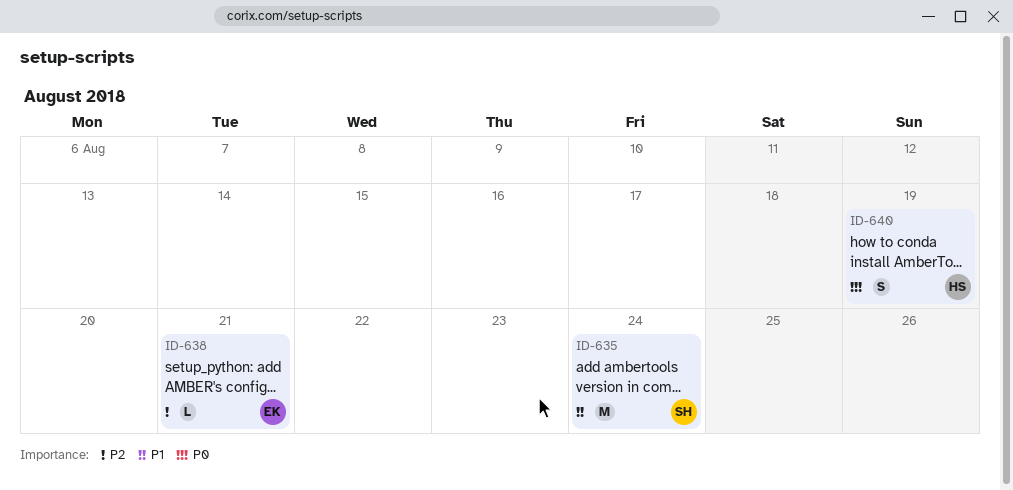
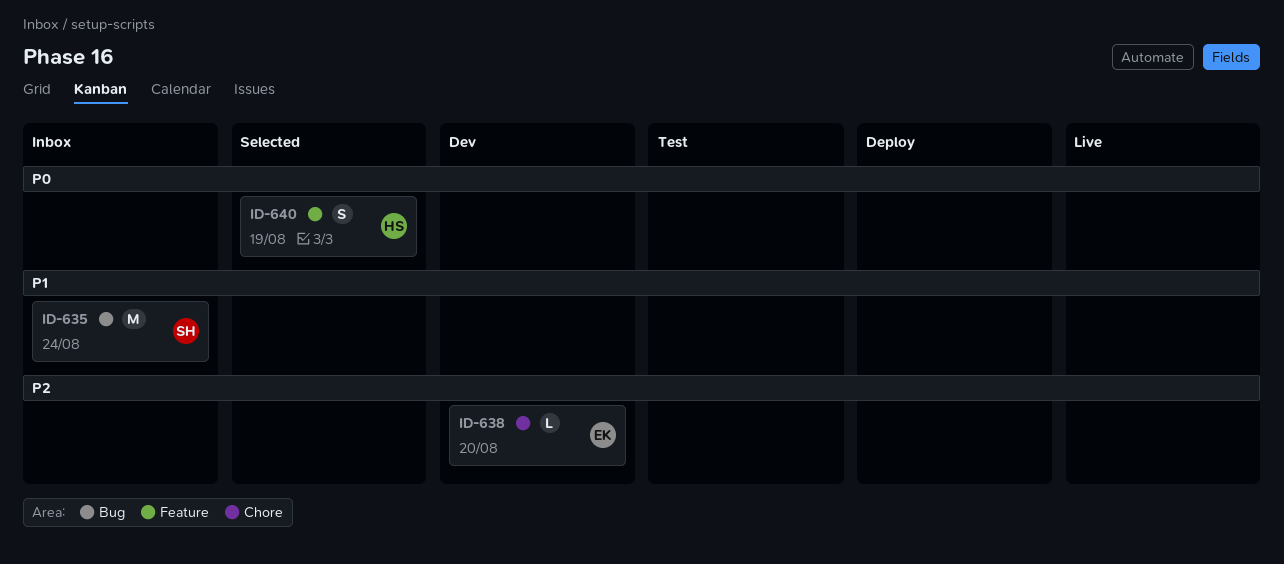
ID-638, due: Aug 21 -> Aug 20

